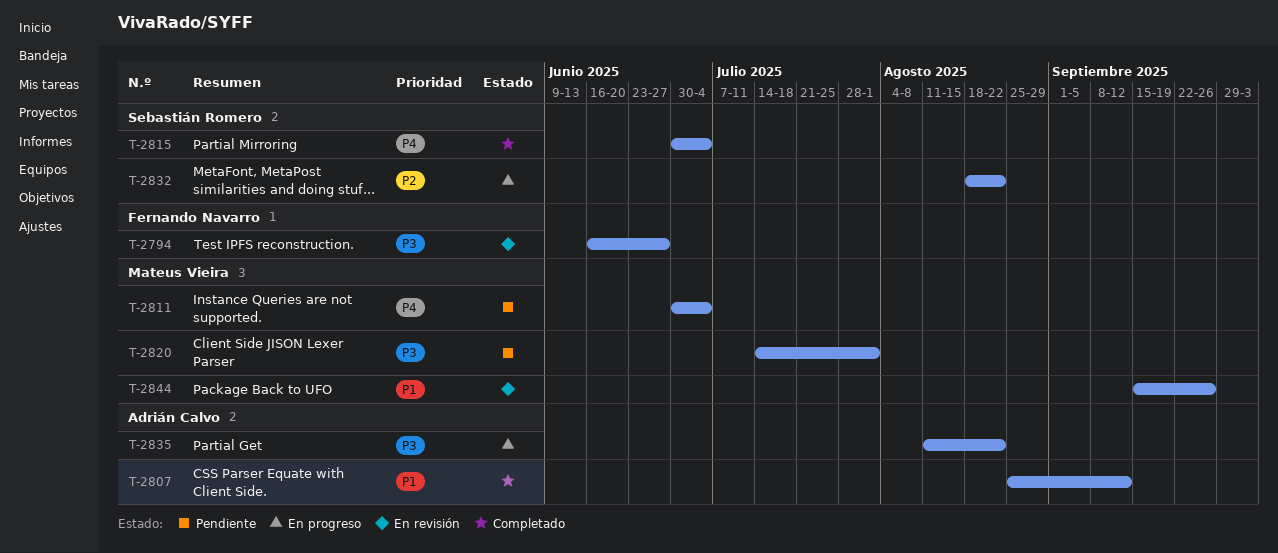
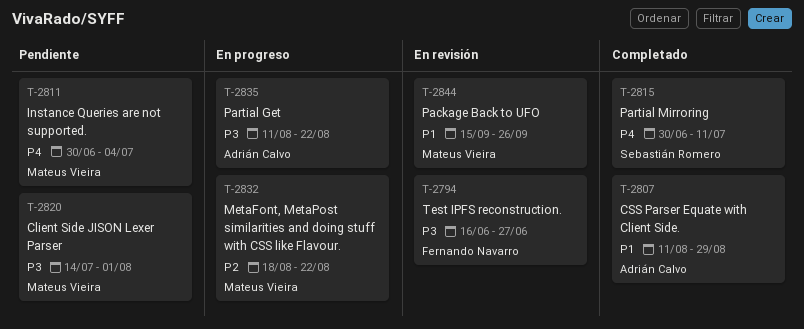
T-2807, start: Aug 25 -> Aug 11
T-2807, due: Sep 12 -> Aug 29
T-2815, due: Jul 4 -> Jul 11
T-2832, owner: Sebastián Romero -> Mateus Vieira

